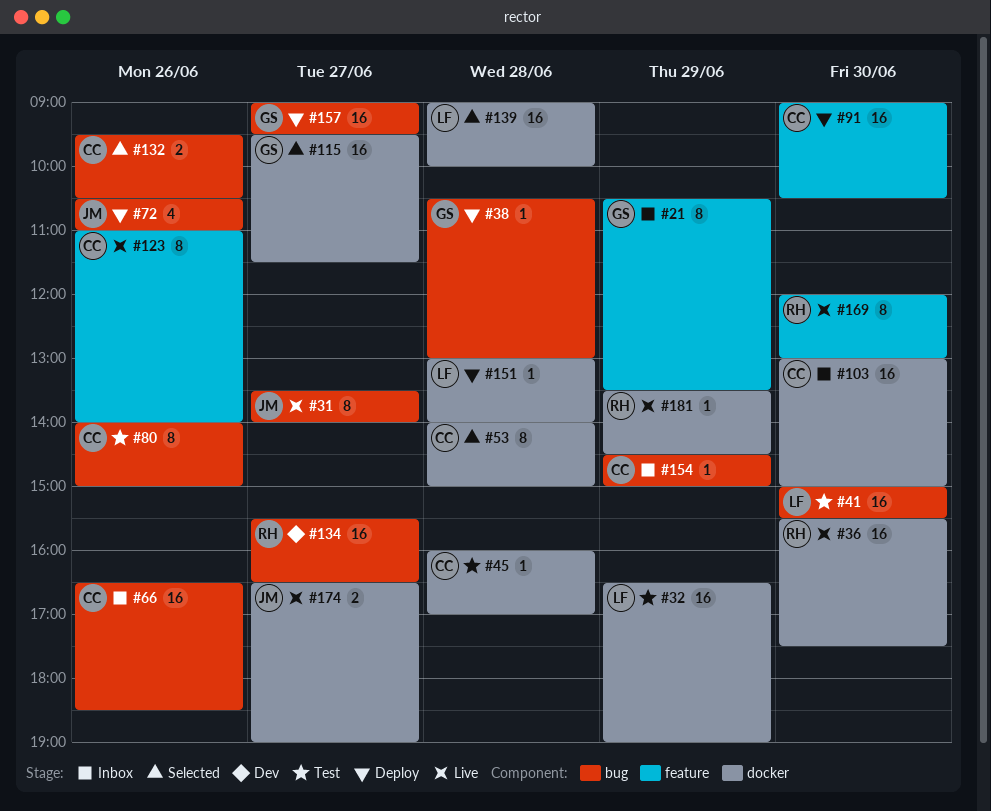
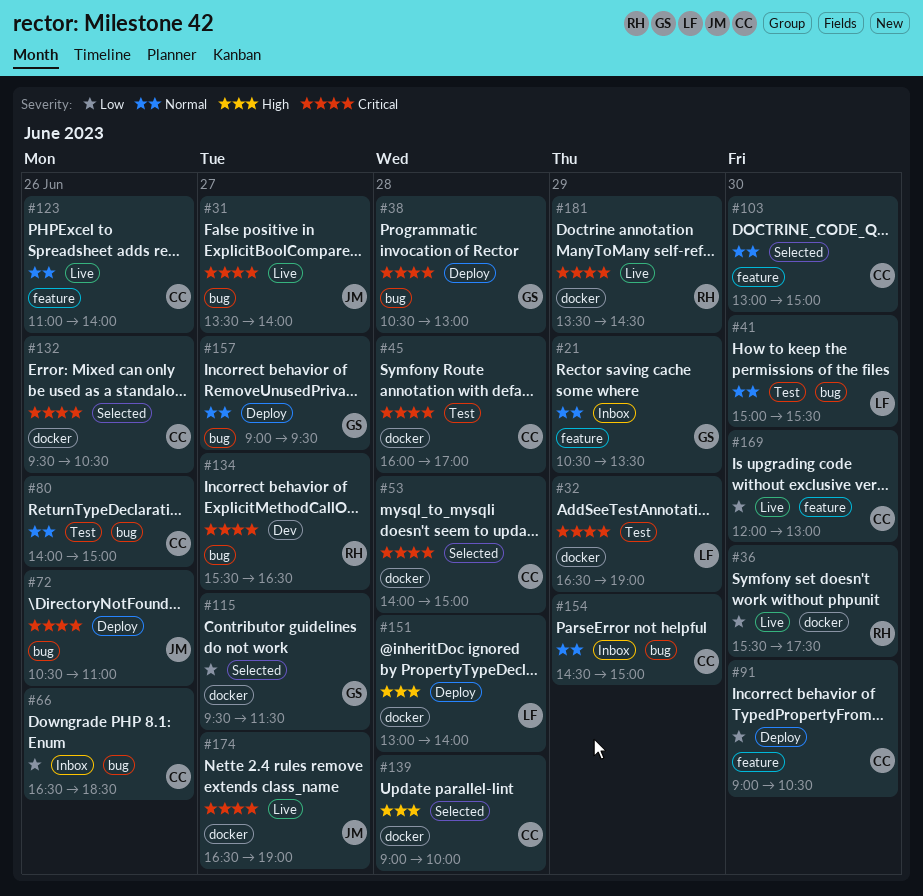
#103, status: Inbox -> Selected
#103, label: docker -> feature
#132, label: bug -> docker
#139, owner: LF -> CC
#169, owner: RH -> CC

